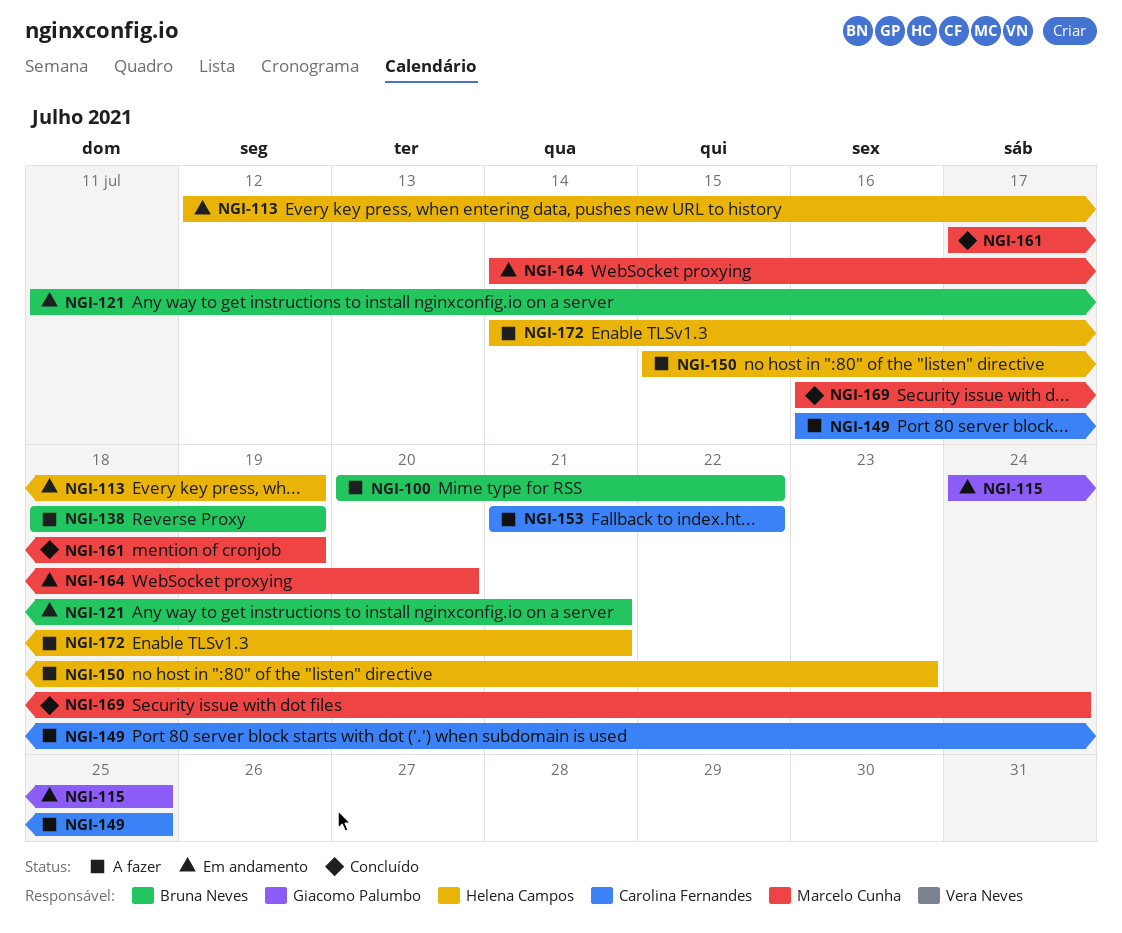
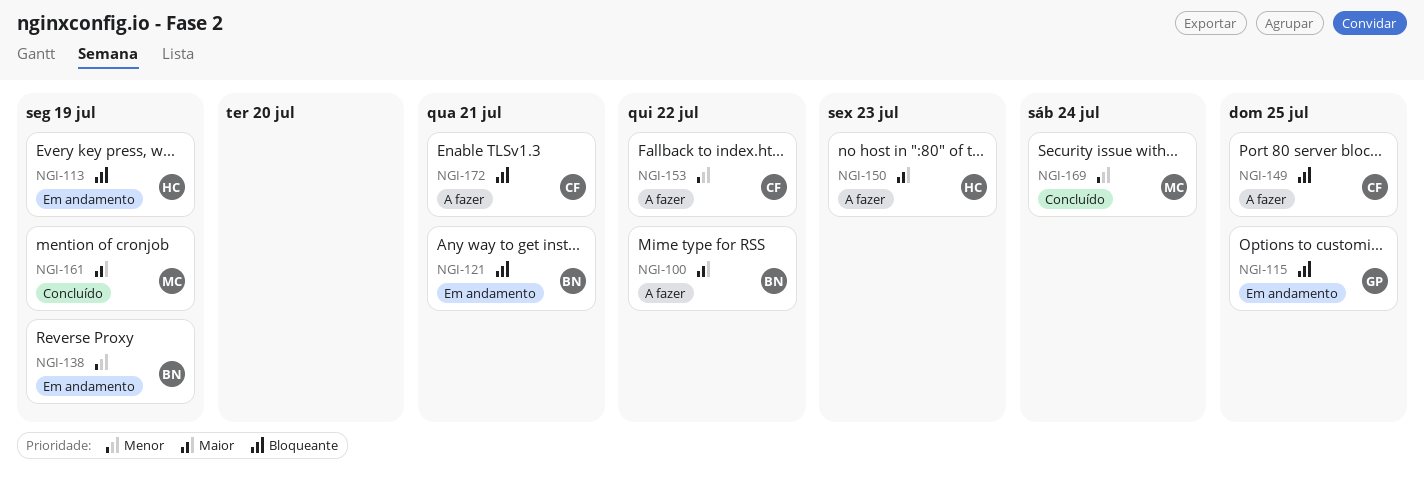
NGI-138, status: A fazer -> Em andamento
NGI-164: present -> none
NGI-172, owner: Helena Campos -> Carolina Fernandes

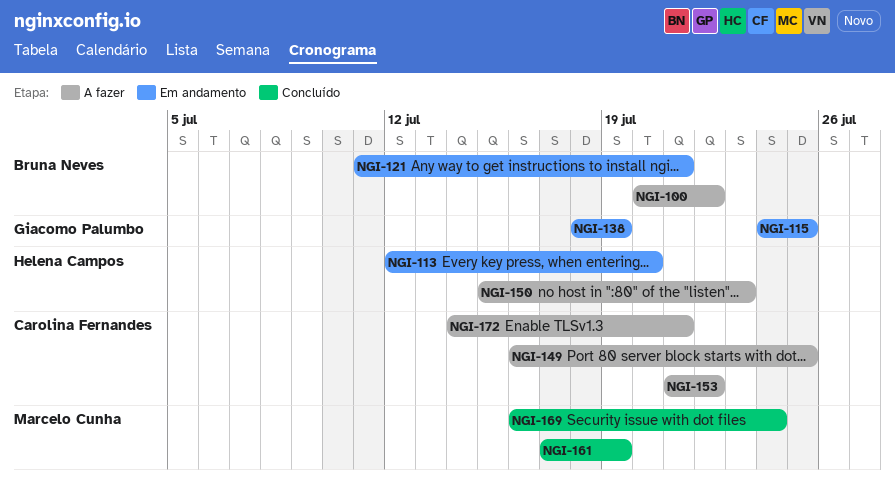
NGI-113, due: Jul 19 -> Jul 20
NGI-138, owner: Bruna Neves -> Giacomo Palumbo

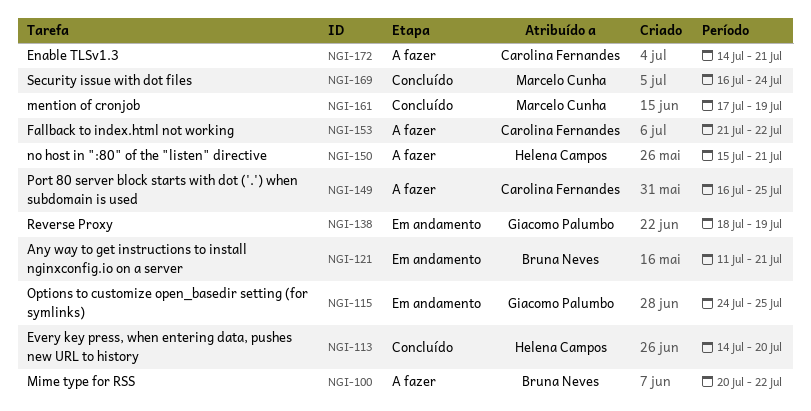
NGI-113, status: Em andamento -> Concluído
NGI-113, start: Jul 12 -> Jul 14
NGI-150, due: Jul 23 -> Jul 21

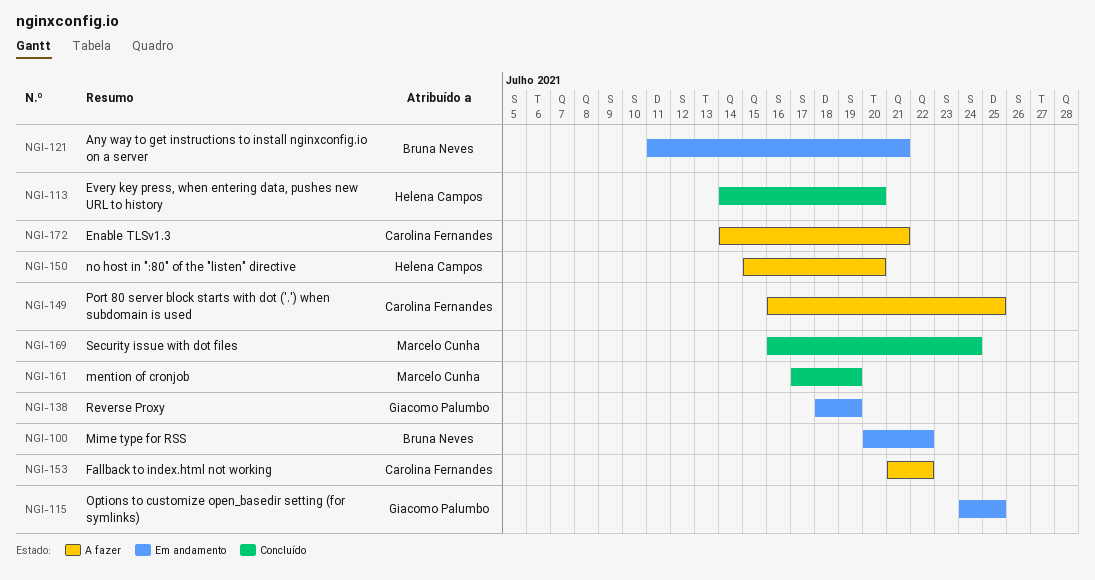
NGI-100, status: A fazer -> Em andamento
NGI-150, due: Jul 21 -> Jul 20

